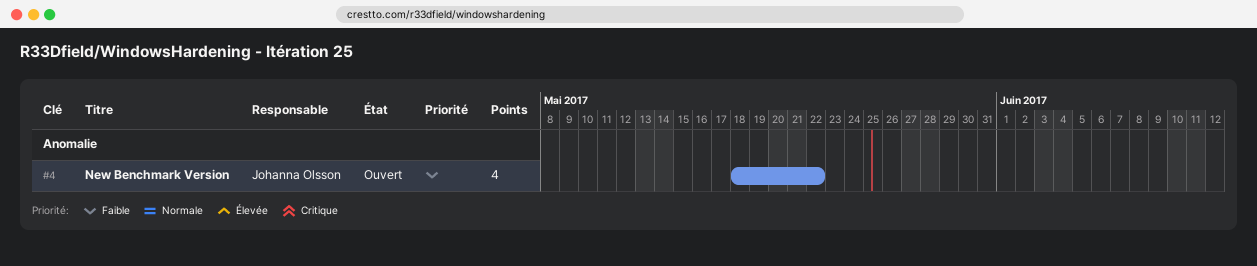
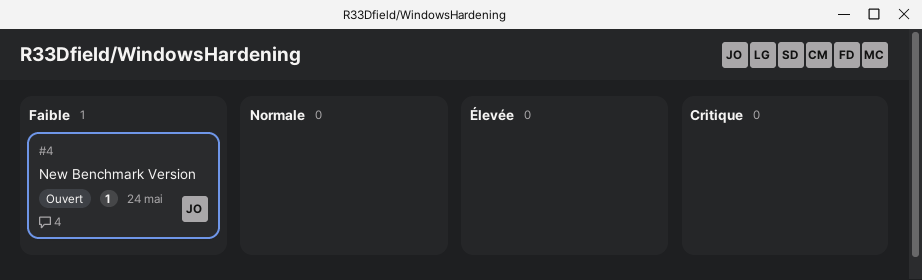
#4, estimate: 4 -> 1
#4, due: May 22 -> May 24

